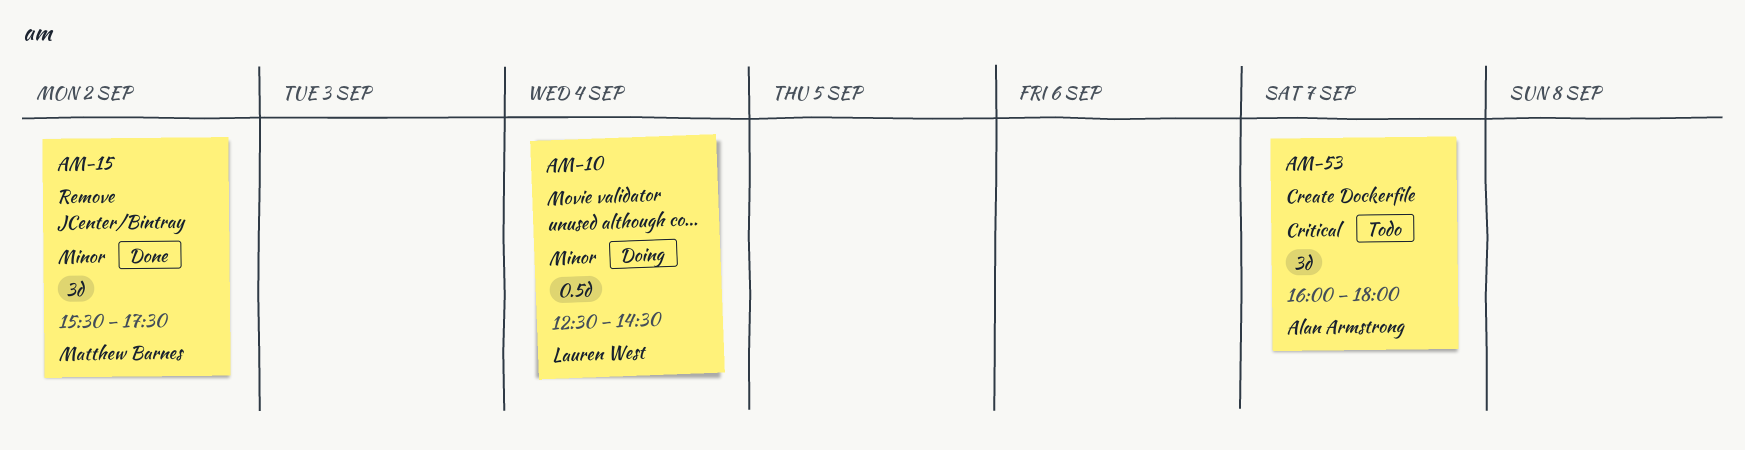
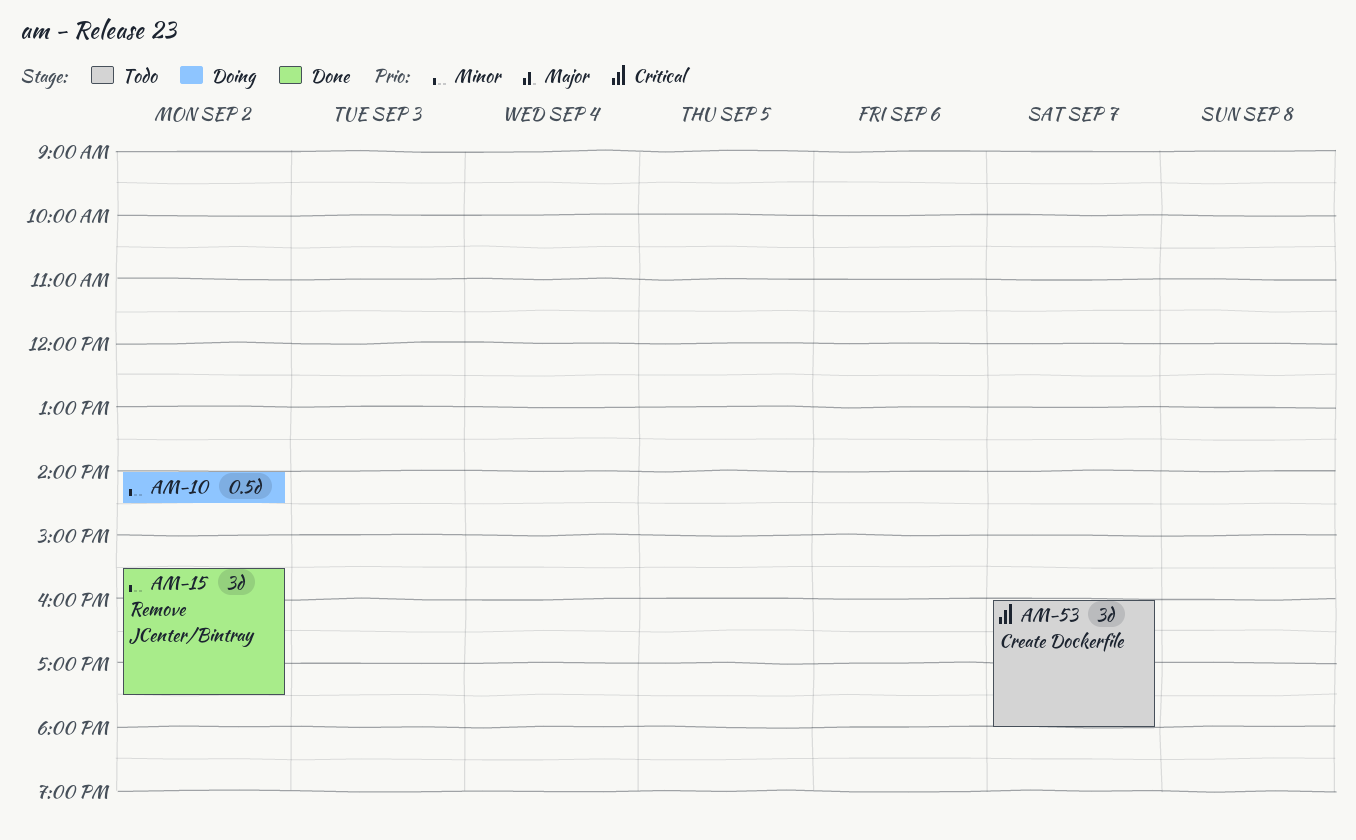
AM-10, day: Sep 4 -> Sep 2
AM-10, begins: 12:30 -> 14:00

